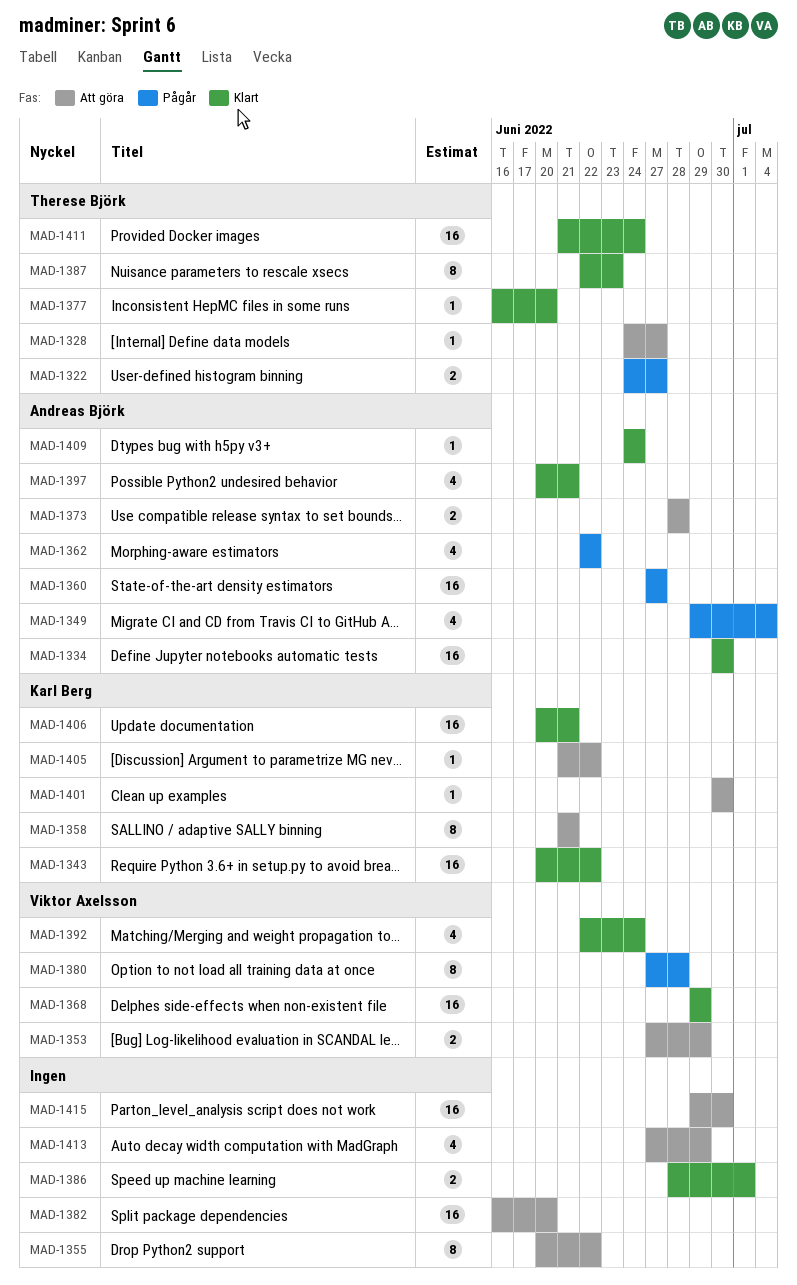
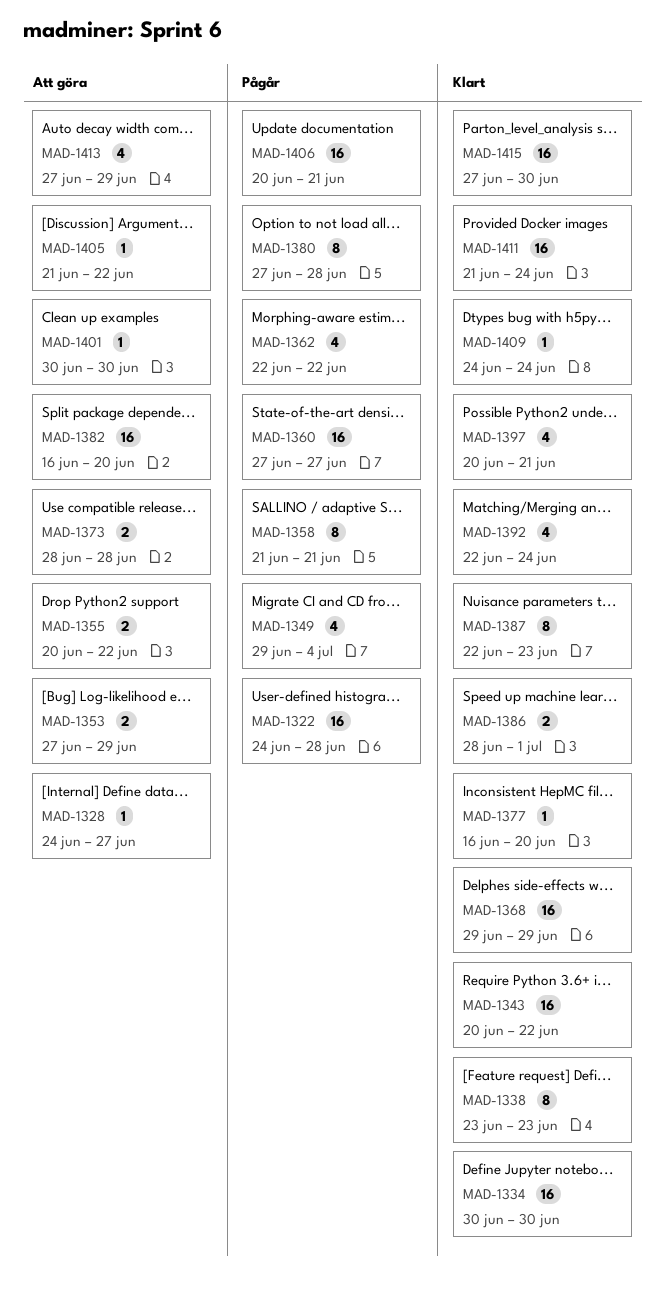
MAD-1322, estimate: 2 -> 16
MAD-1322, due: Jun 27 -> Jun 28
MAD-1338: none -> present
MAD-1355, estimate: 8 -> 2
MAD-1358, status: Att göra -> Pågår
MAD-1406, status: Klart -> Pågår
MAD-1415, status: Att göra -> Klart
MAD-1415, start: Jun 29 -> Jun 27

